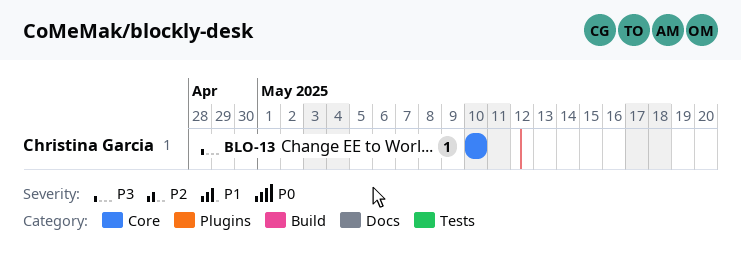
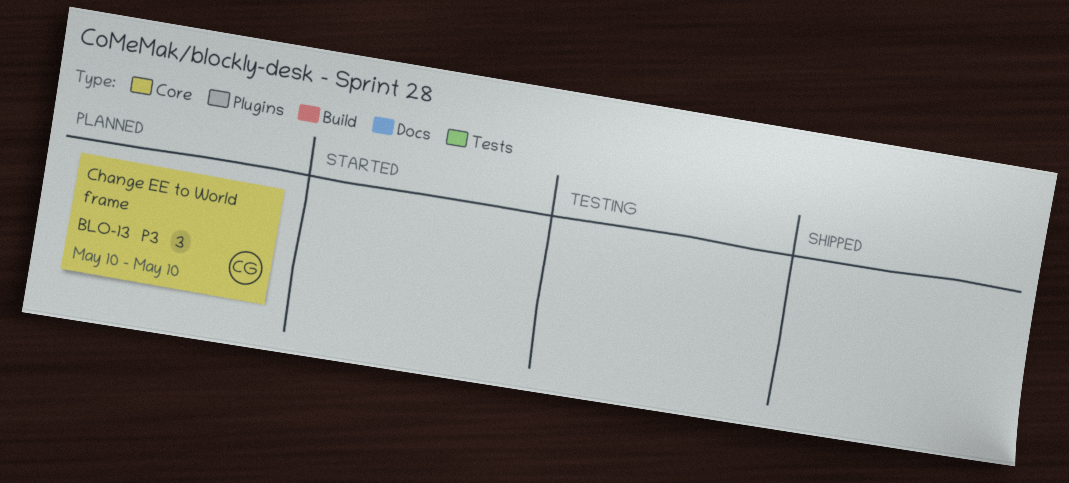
BLO-13, estimate: 1 -> 3

